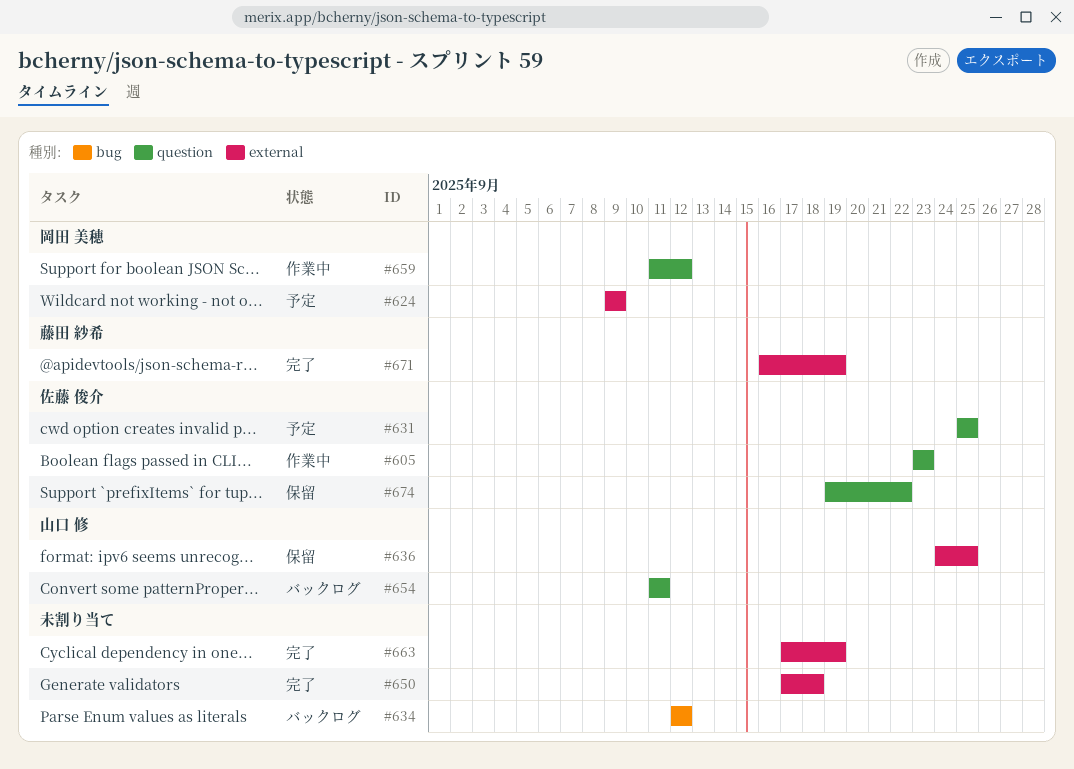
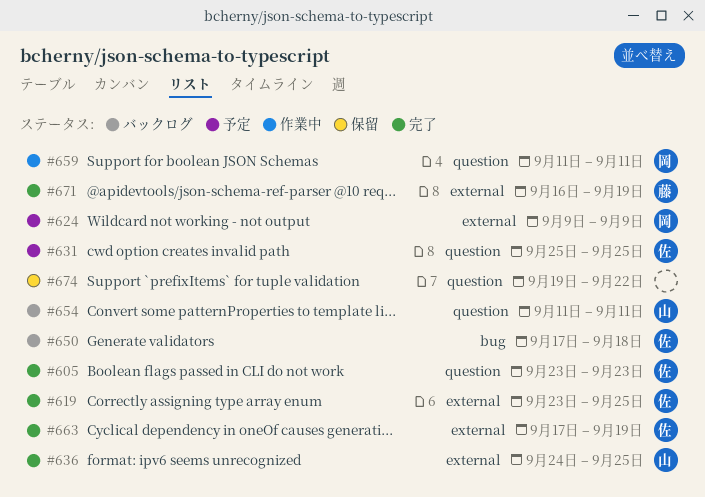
#605, status: 作業中 -> 完了
#619: none -> present
#634: present -> none
#636, status: 保留 -> 完了
#650, status: 完了 -> バックログ
#650, owner: none -> 佐藤 俊介
#650, label: external -> bug
#659, due: Sep 12 -> Sep 11
#663, owner: none -> 佐藤 俊介
#674, owner: 佐藤 俊介 -> none

